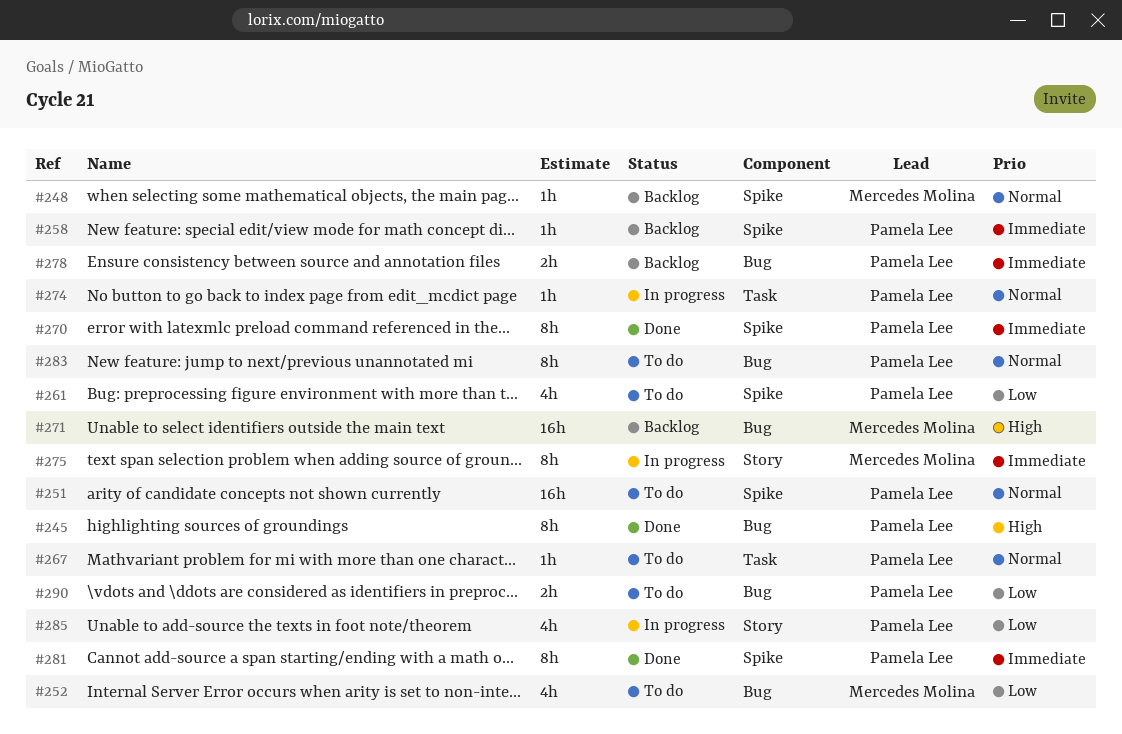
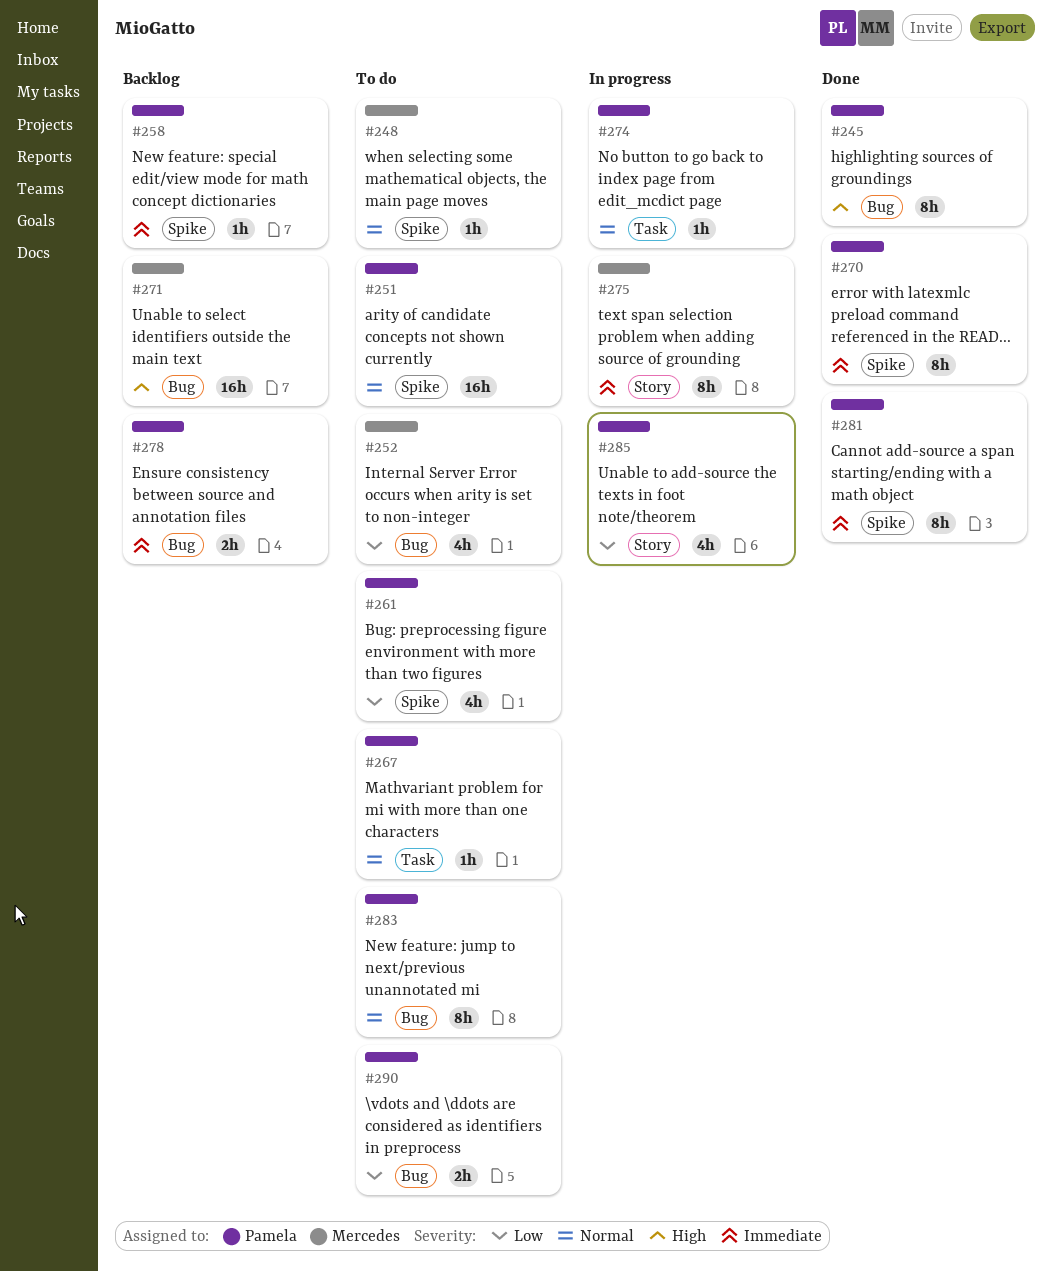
#248, status: Backlog -> To do

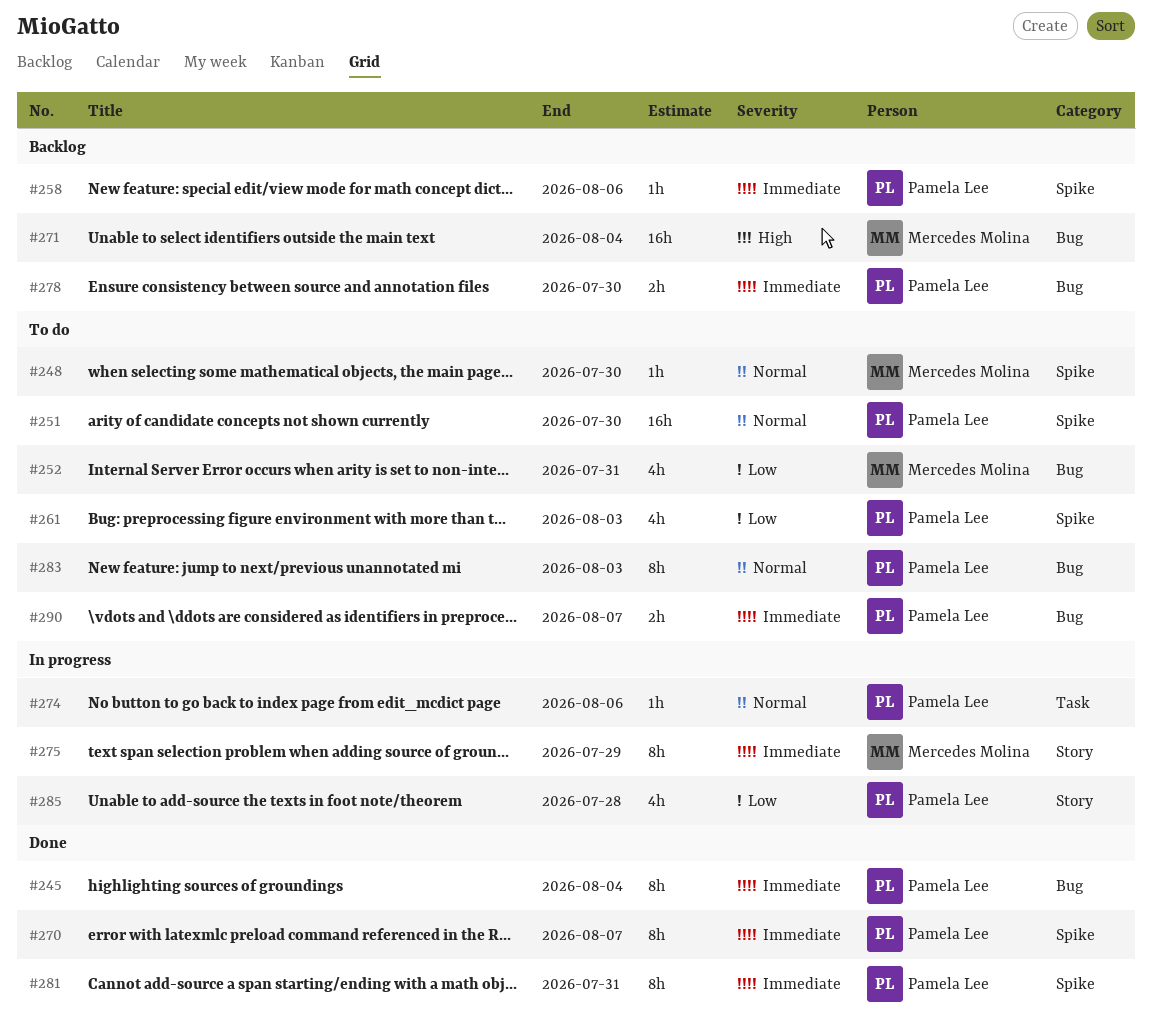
#245, priority: High -> Immediate
#267: present -> none
#290, priority: Low -> Immediate

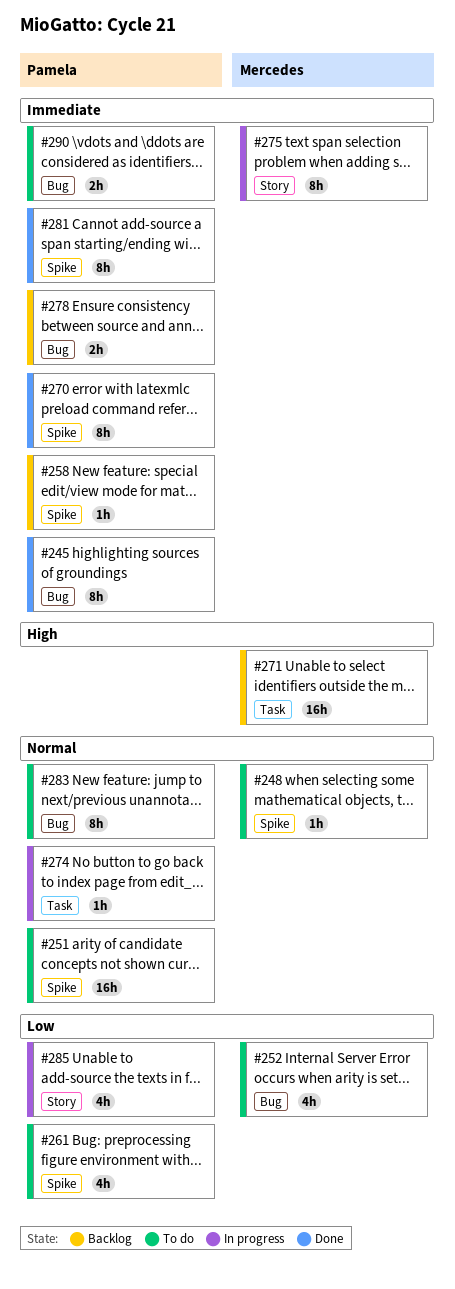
#271, label: Bug -> Task

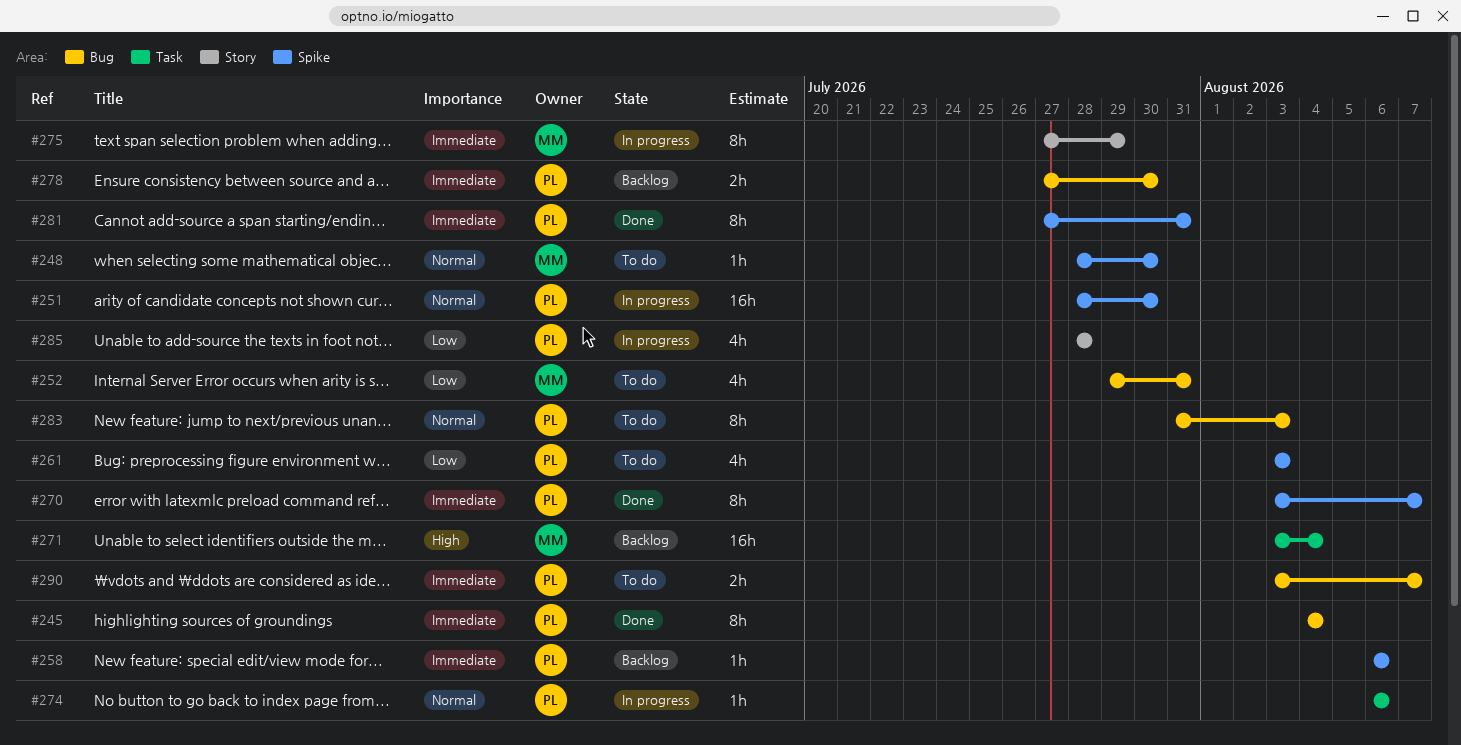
#251, status: To do -> In progress

